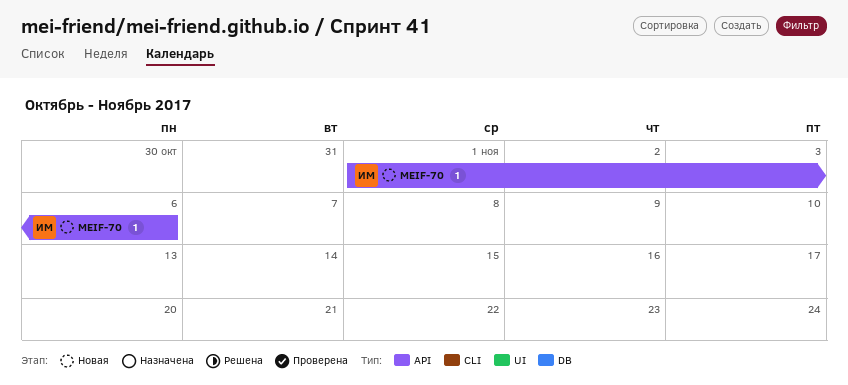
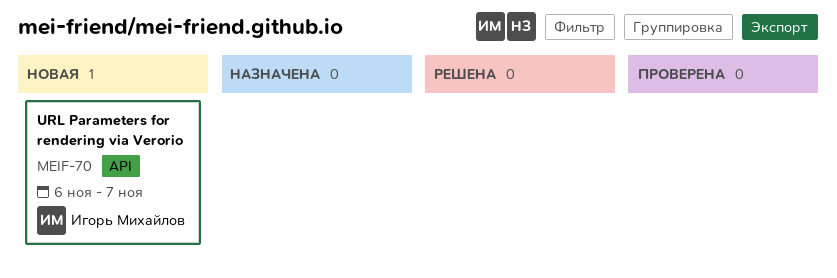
MEIF-70, start: Nov 1 -> Nov 6
MEIF-70, due: Nov 6 -> Nov 7

